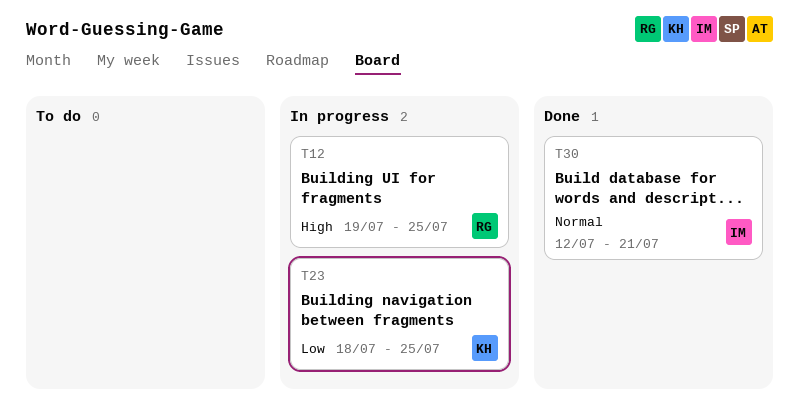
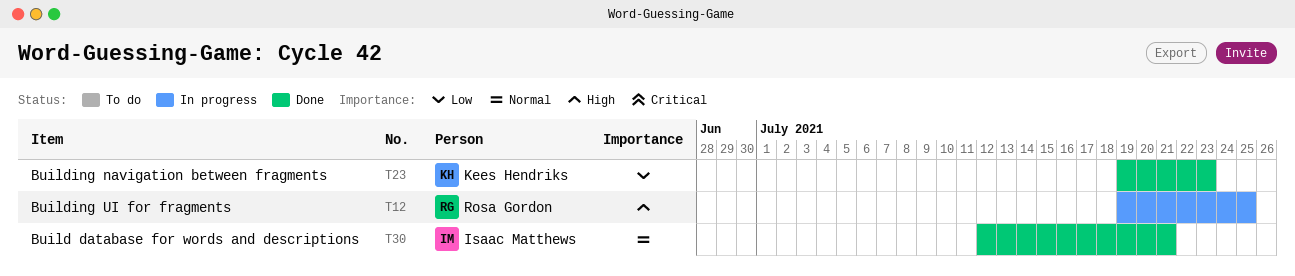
T23, status: In progress -> Done
T23, start: Jul 18 -> Jul 19
T23, due: Jul 25 -> Jul 23

